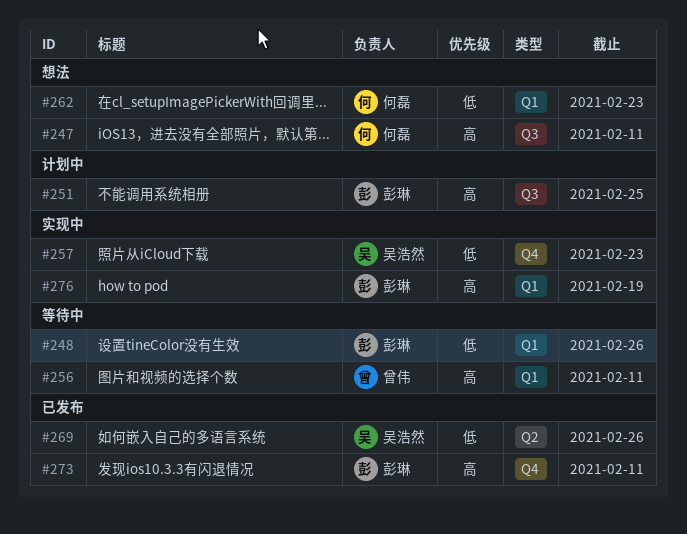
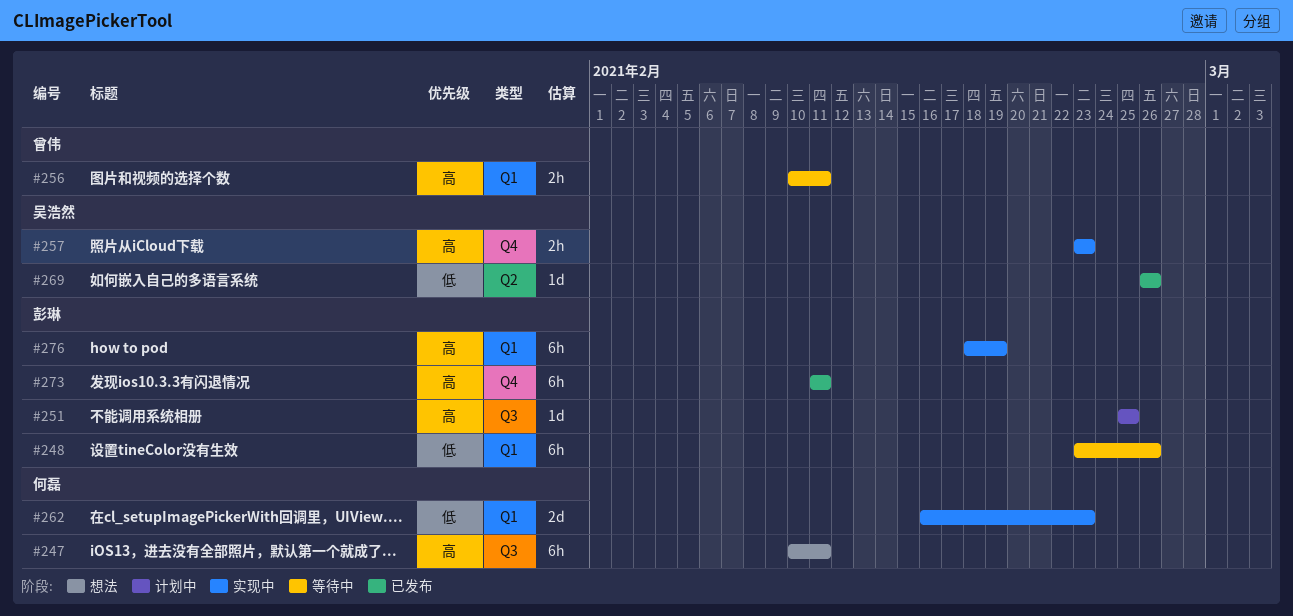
#257, priority: 低 -> 高
#262, status: 想法 -> 实现中

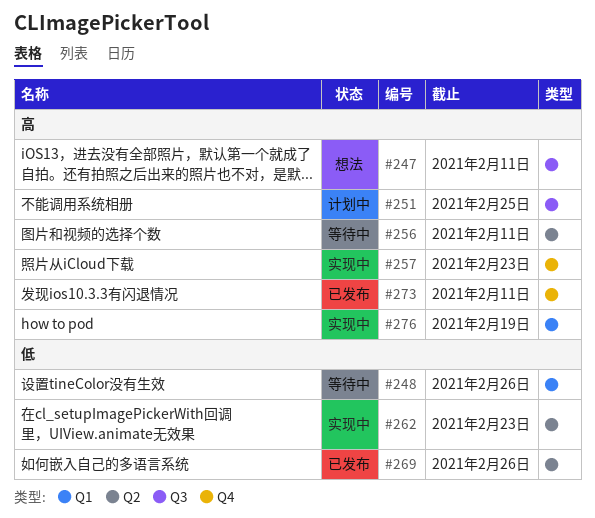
#256, label: Q1 -> Q2
#262, label: Q1 -> Q2

